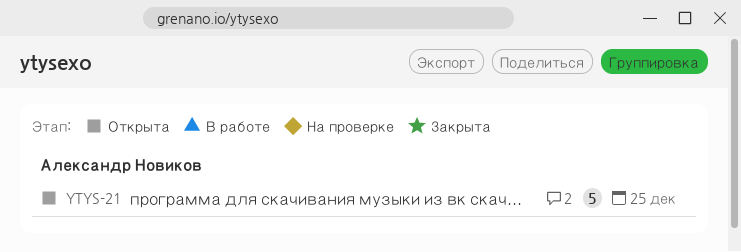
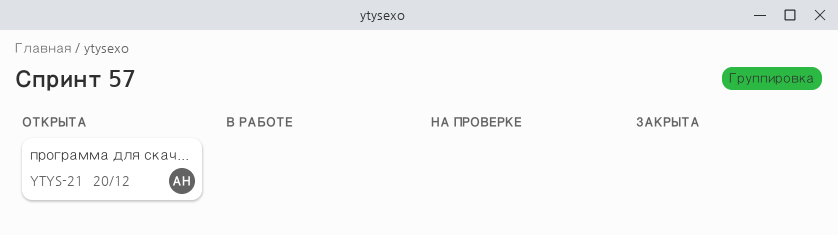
YTYS-21, due: Dec 25 -> Dec 20

